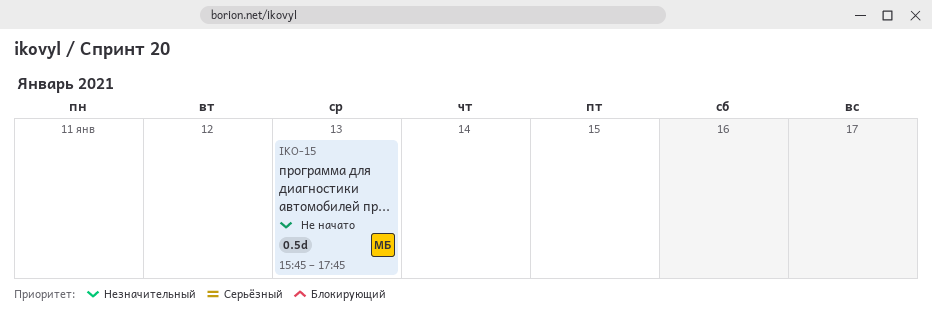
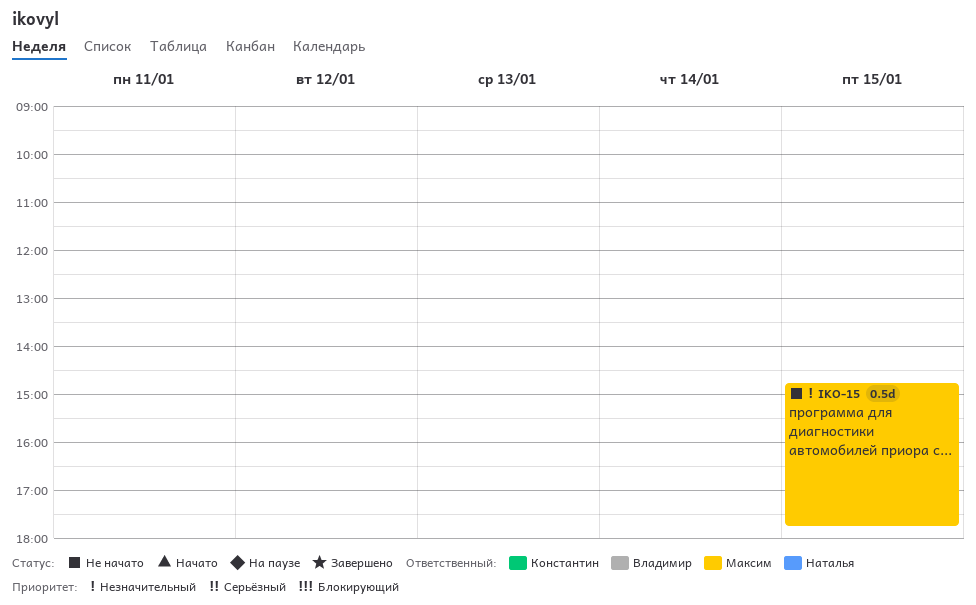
IKO-15, day: Jan 13 -> Jan 15
IKO-15, begins: 15:45 -> 14:45

